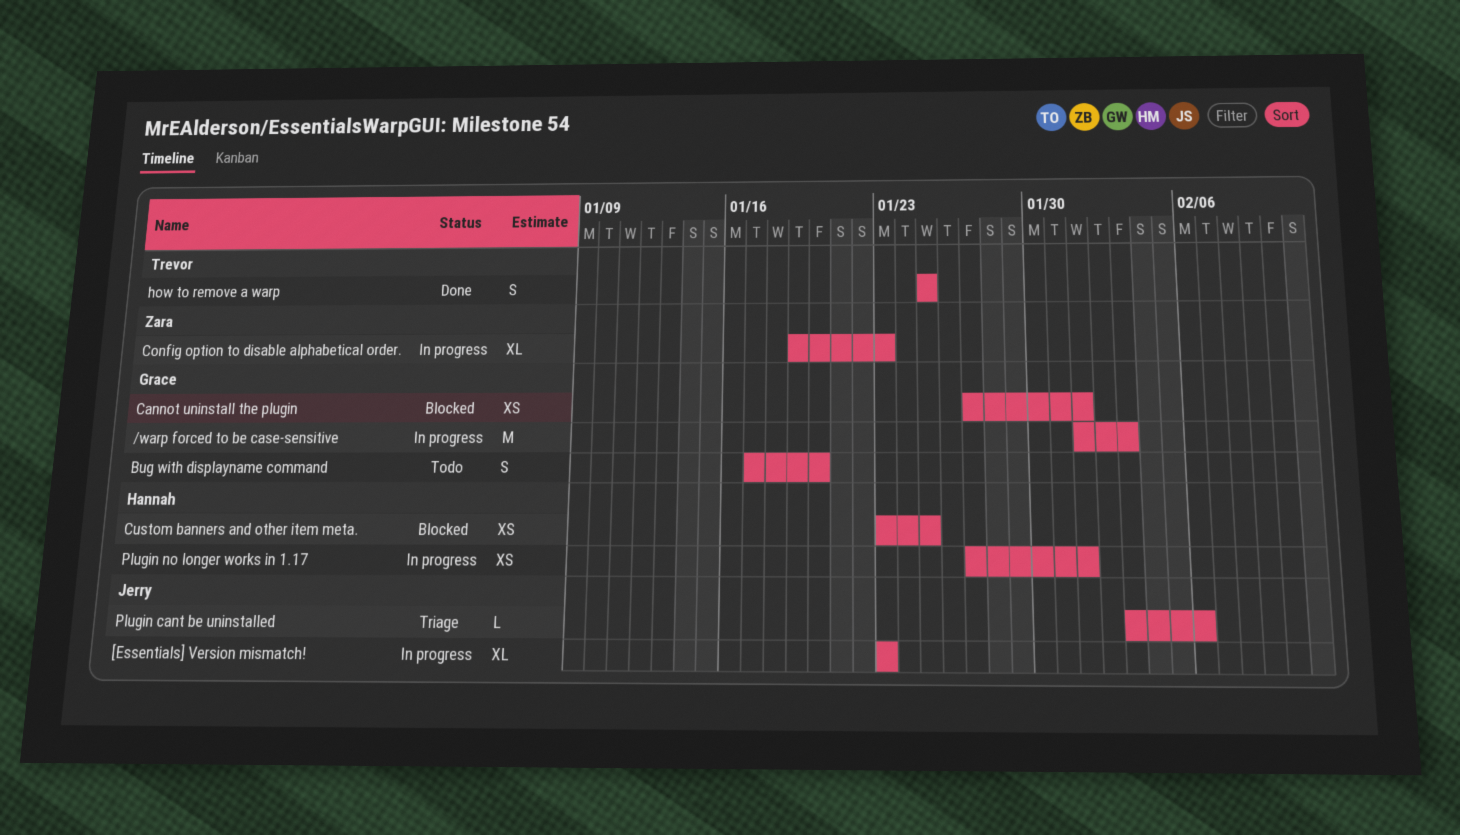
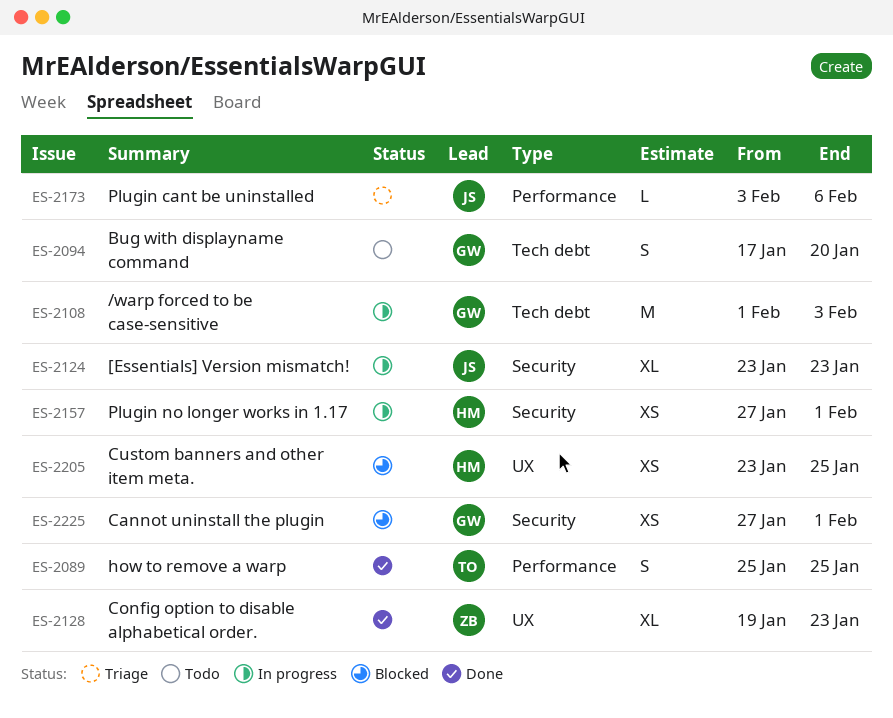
Config option to disable alphabetical order., status: In progress -> Done

